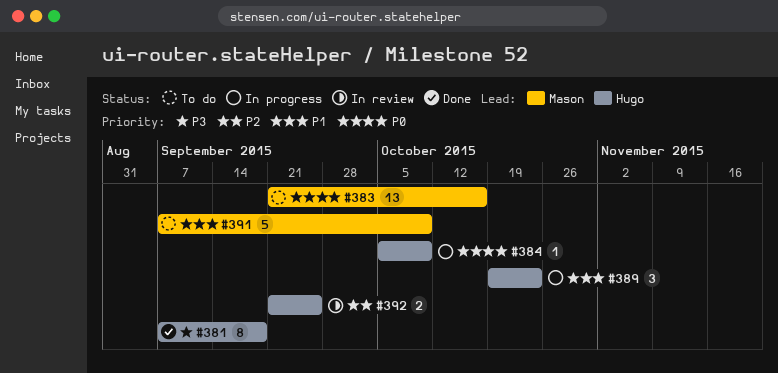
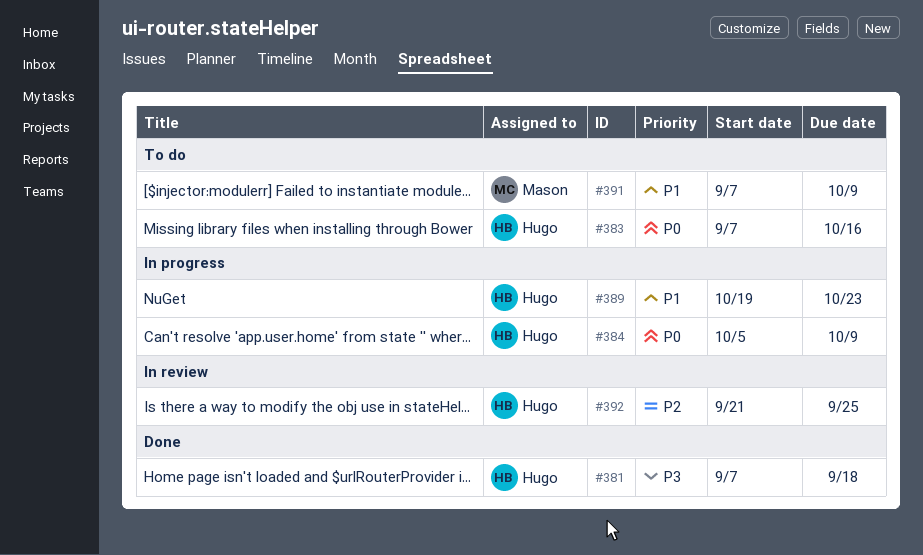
#383, owner: Mason -> Hugo
#383, start: Sep 21 -> Sep 7

